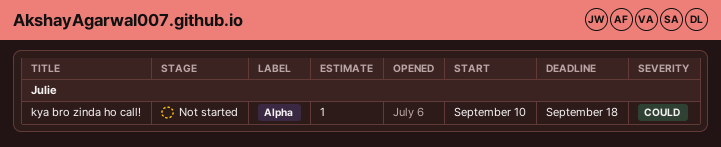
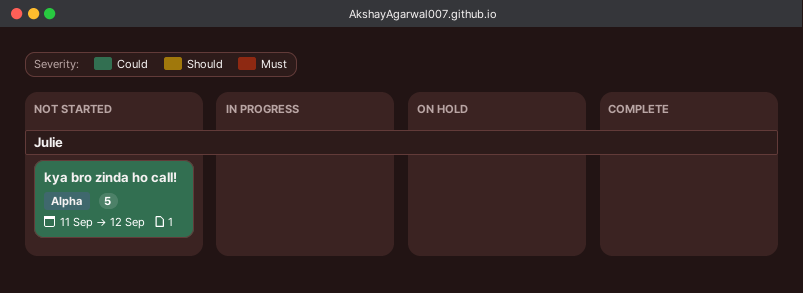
kya bro zinda ho call!, estimate: 1 -> 5
kya bro zinda ho call!, start: Sep 10 -> Sep 11
kya bro zinda ho call!, due: Sep 18 -> Sep 12

